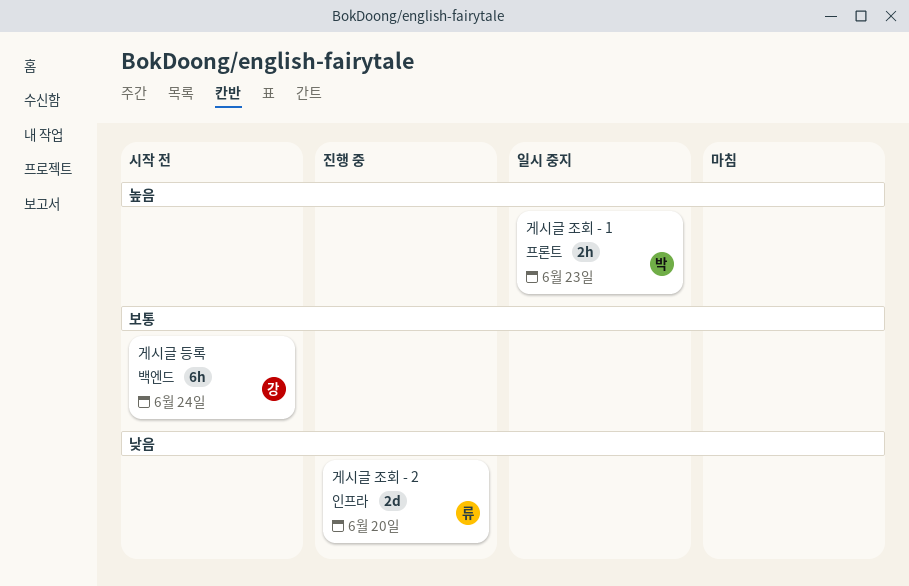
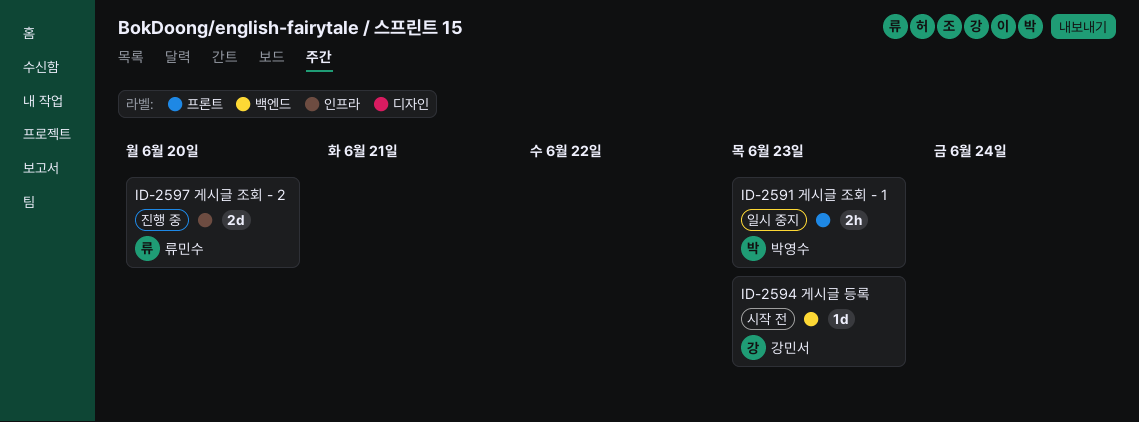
게시글 등록, estimate: 6h -> 1d
게시글 등록, due: Jun 24 -> Jun 23

